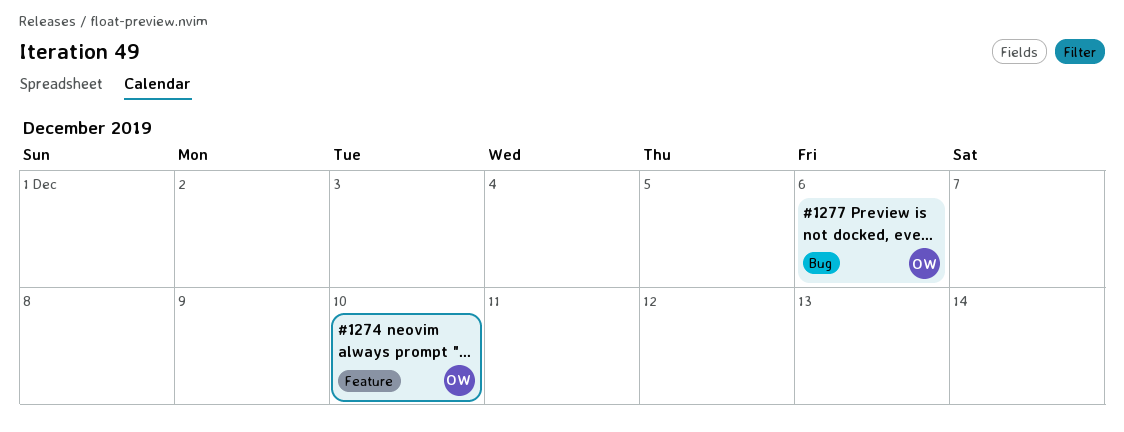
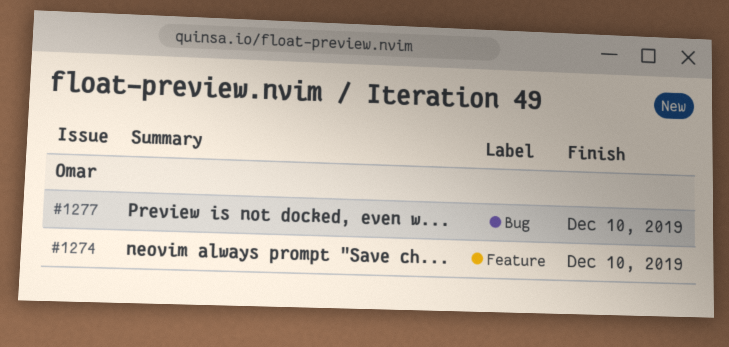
#1277, due: Dec 6 -> Dec 10

